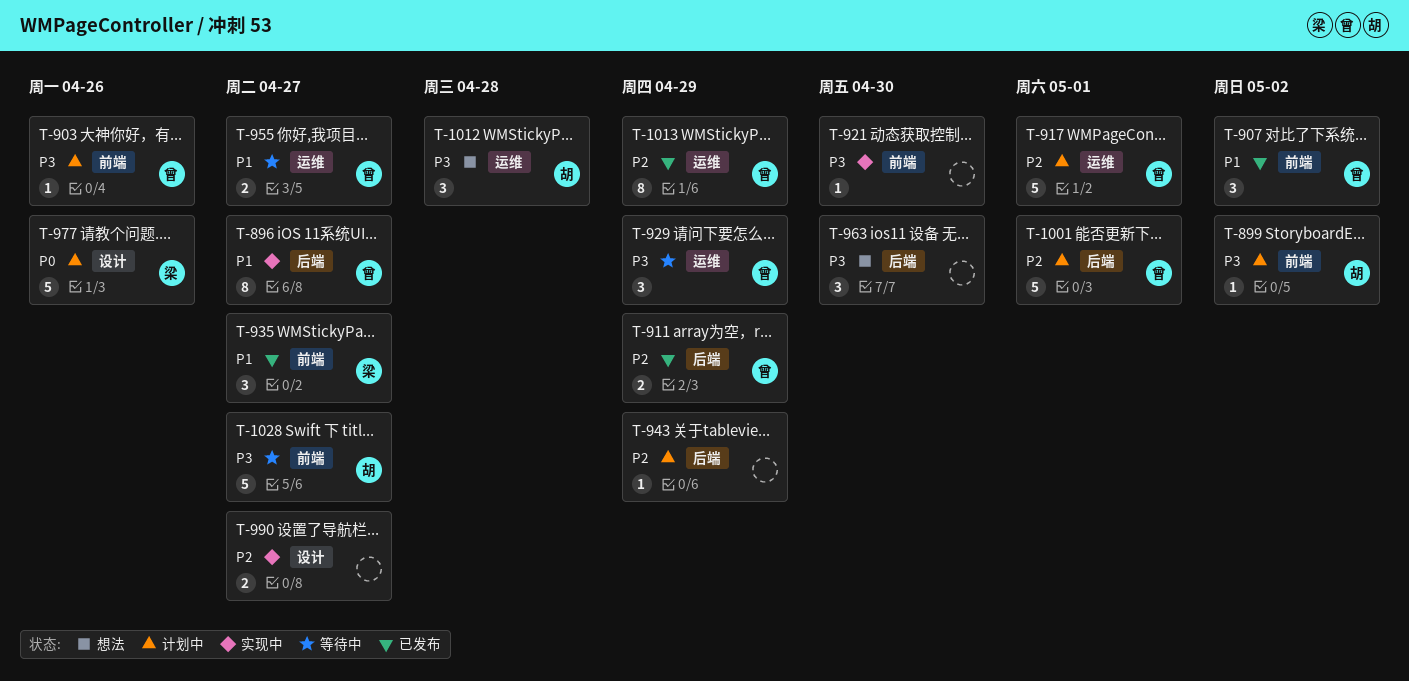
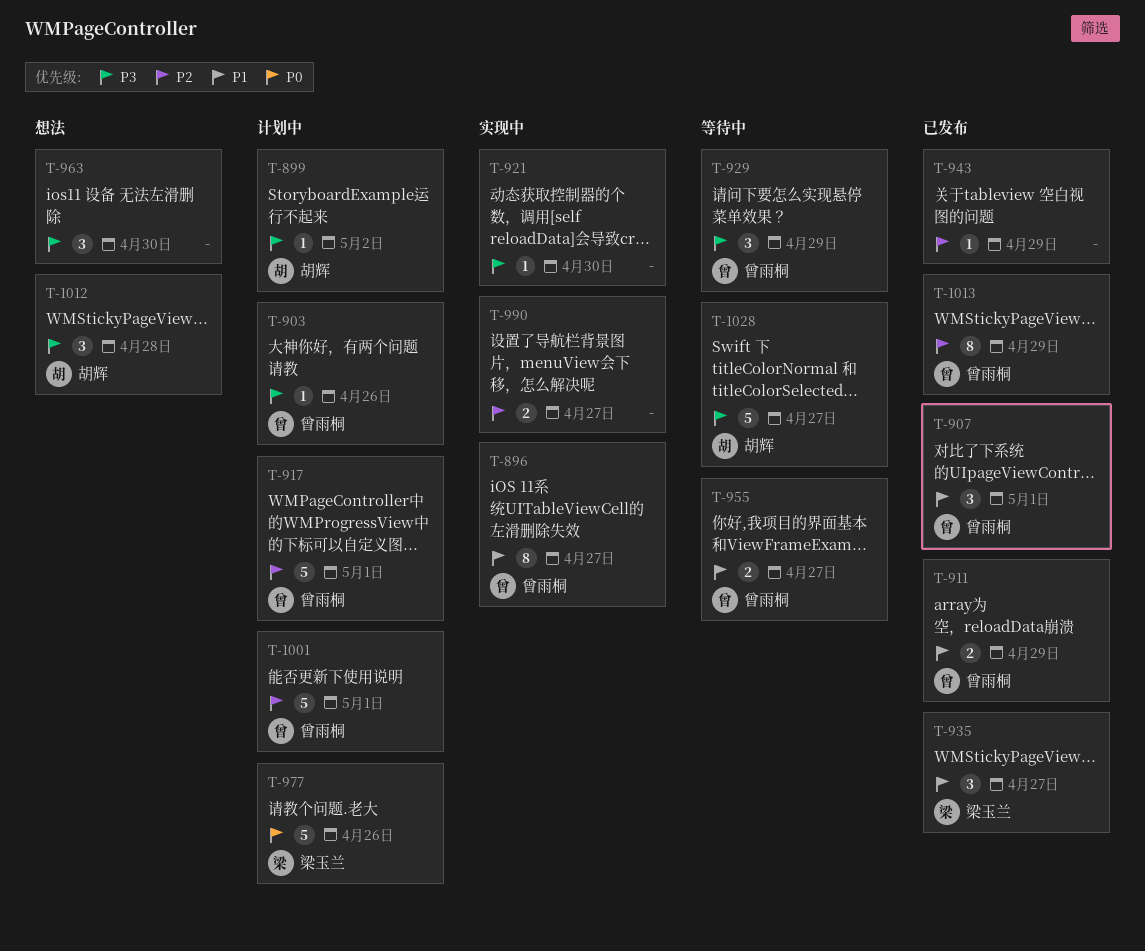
T-907, due: May 2 -> May 1
T-911, priority: P2 -> P1
T-943, status: 计划中 -> 已发布

